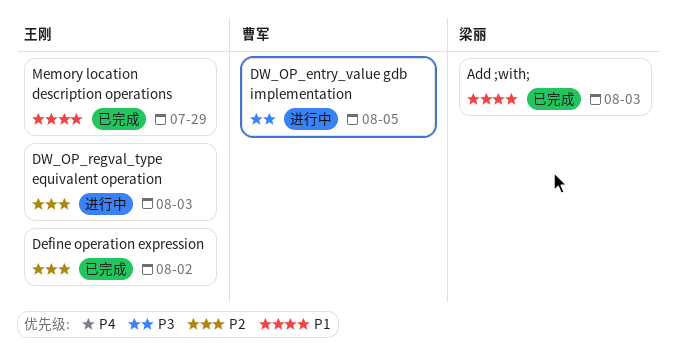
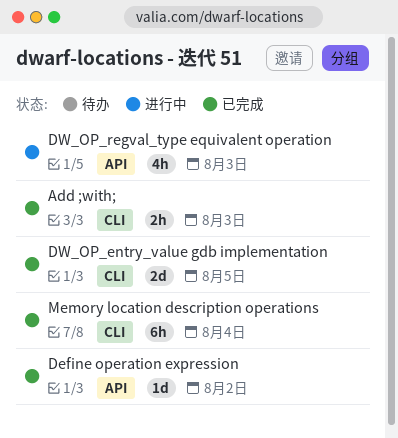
DW_OP_entry_value gdb implementation, status: 进行中 -> 已完成
Memory location description operations, due: Jul 29 -> Aug 4

